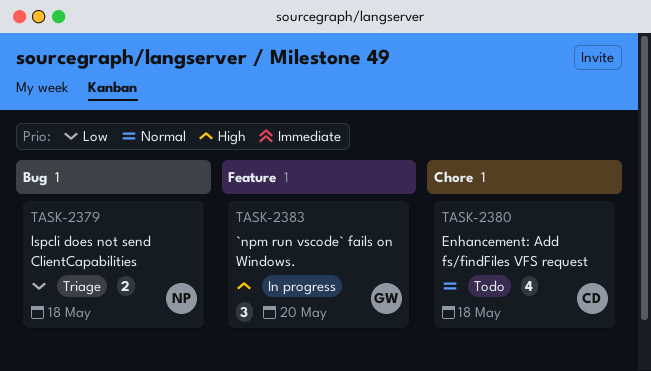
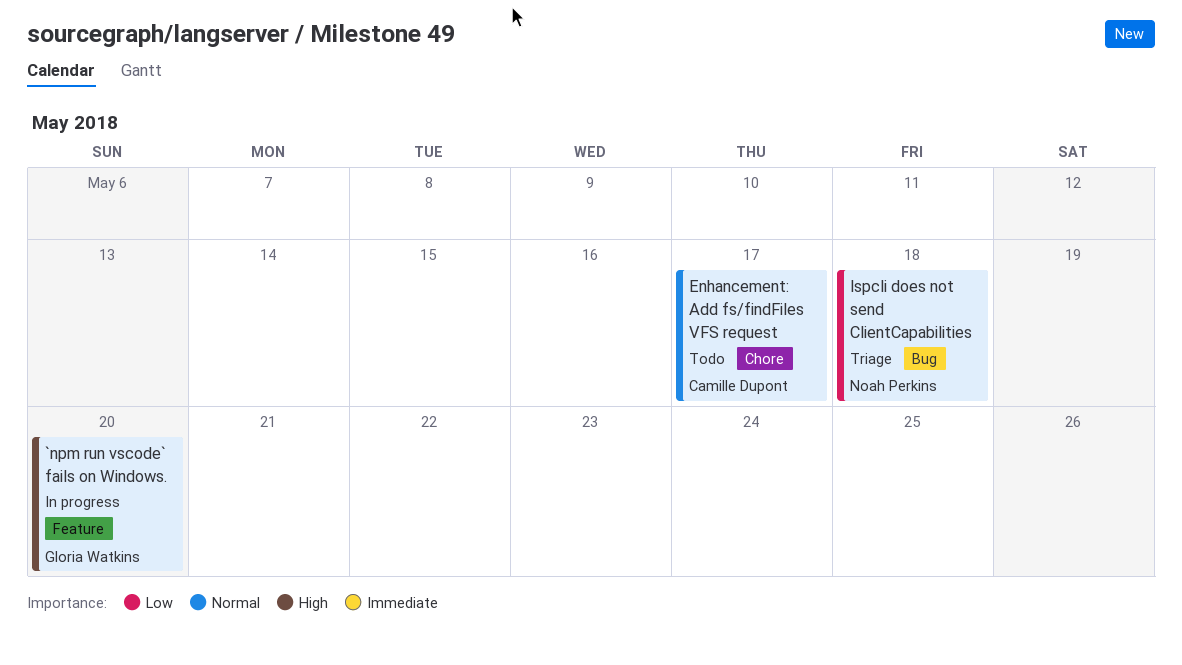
Enhancement: Add fs/findFiles VFS request, due: May 18 -> May 17

